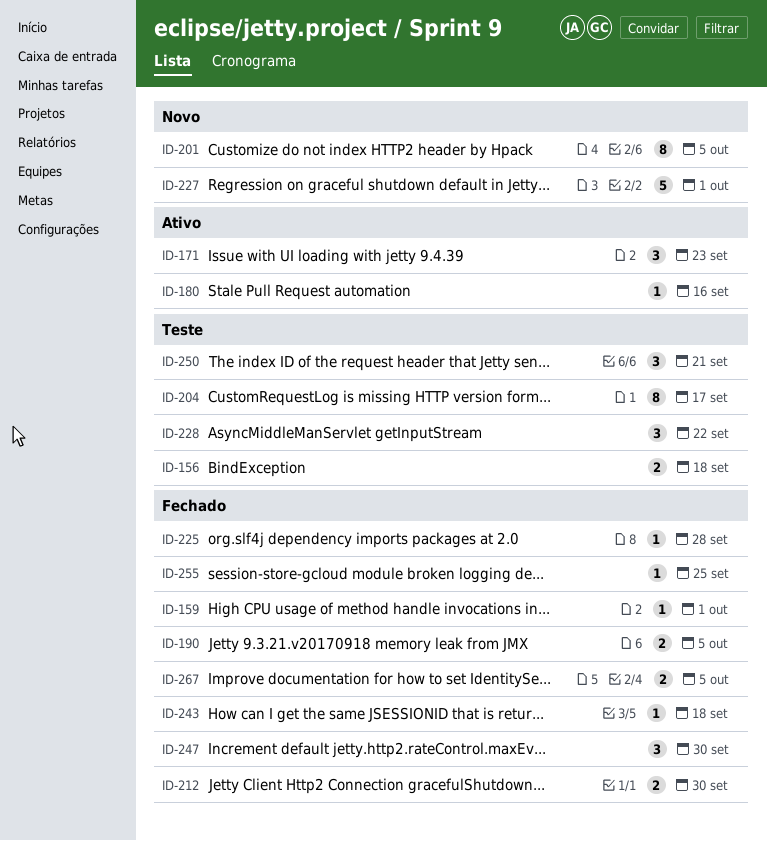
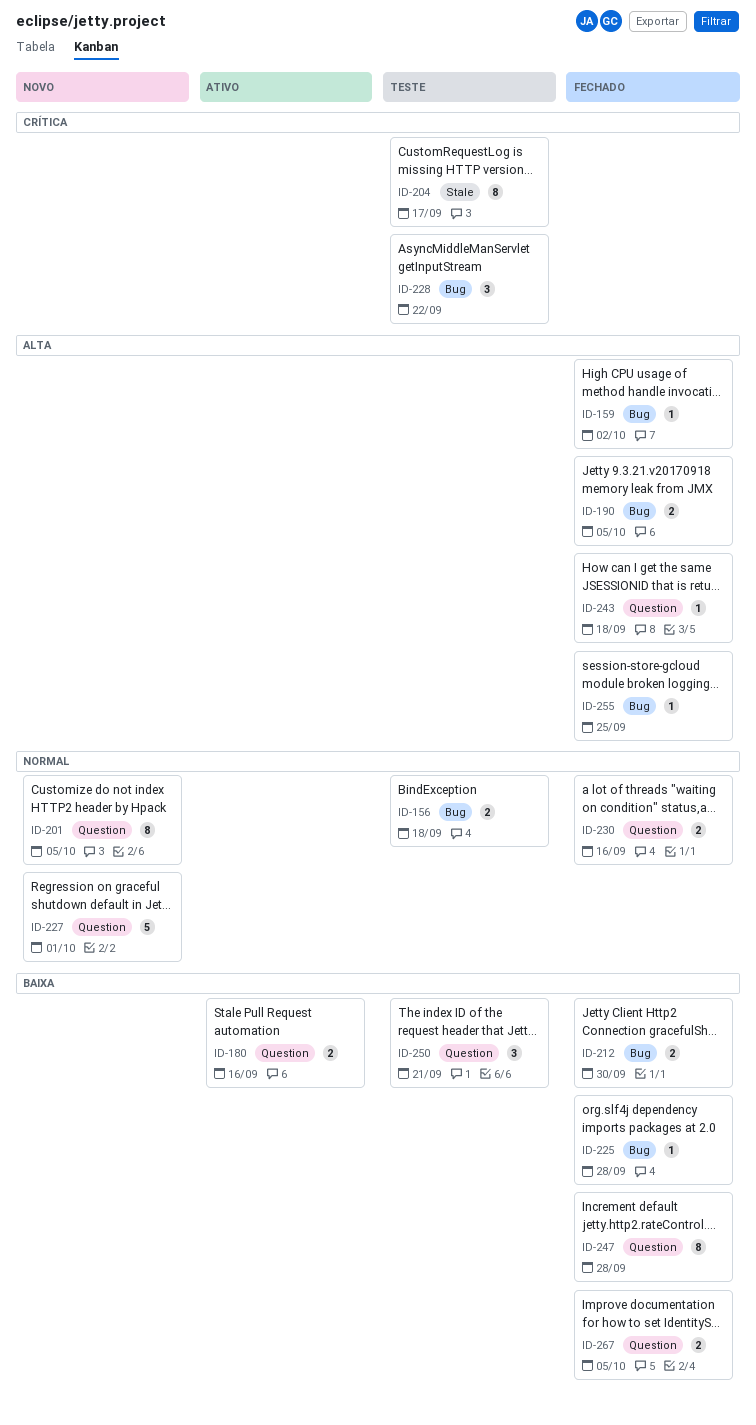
ID-159, due: Oct 1 -> Oct 2
ID-171: present -> none
ID-180, estimate: 1 -> 2
ID-230: none -> present
ID-247, estimate: 3 -> 8
ID-247, due: Sep 30 -> Sep 28

